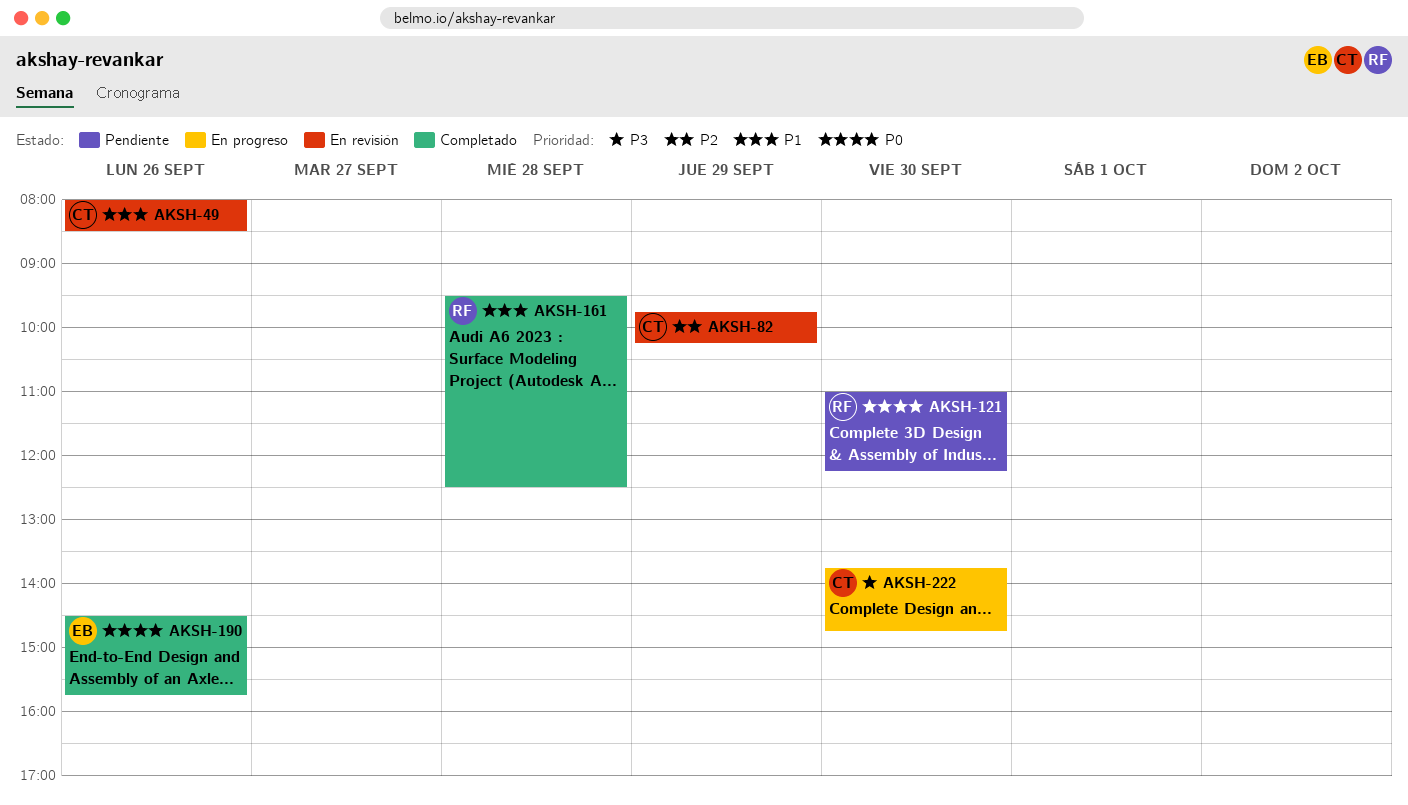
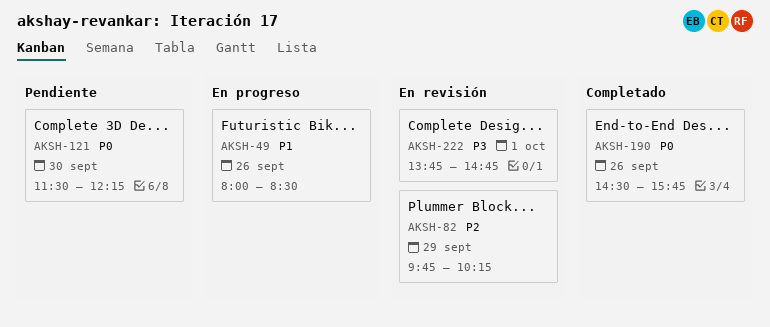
AKSH-49, status: En revisión -> En progreso
AKSH-121, begins: 11:00 -> 11:30
AKSH-161: present -> none
AKSH-222, status: En progreso -> En revisión
AKSH-222, day: Sep 30 -> Oct 1

